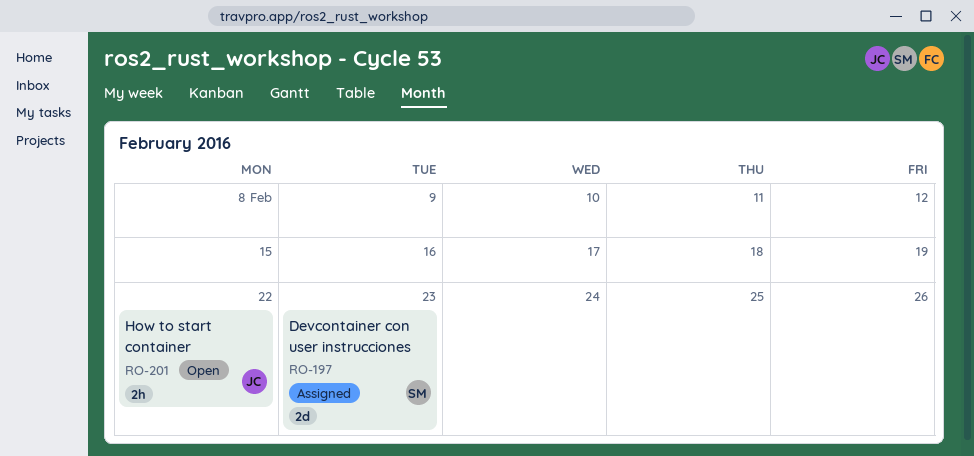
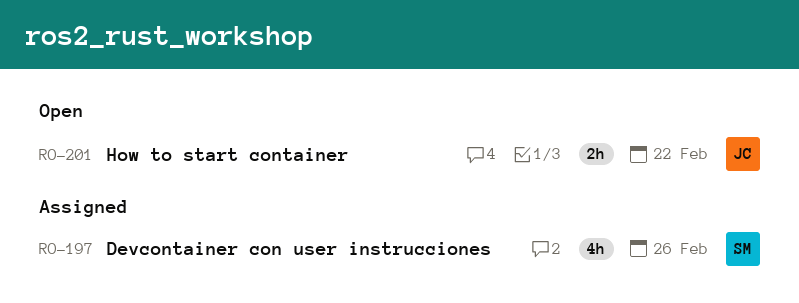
RO-197, estimate: 2d -> 4h
RO-197, due: Feb 23 -> Feb 26

